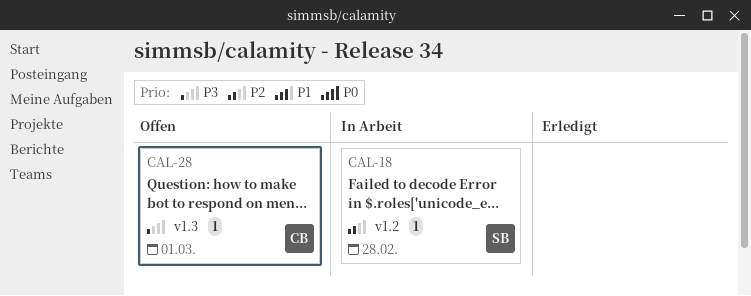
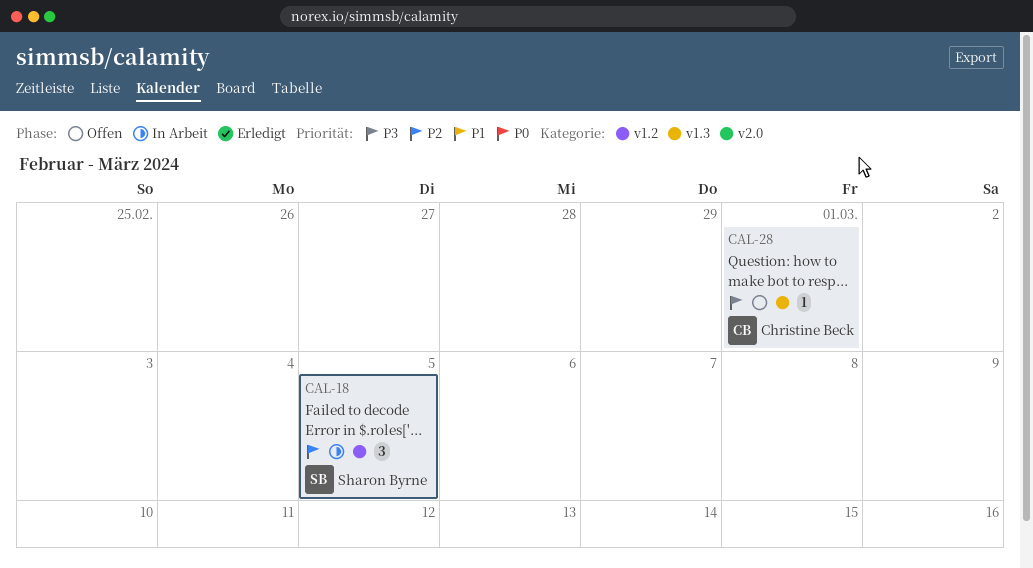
CAL-18, estimate: 1 -> 3
CAL-18, due: Feb 28 -> Mar 5

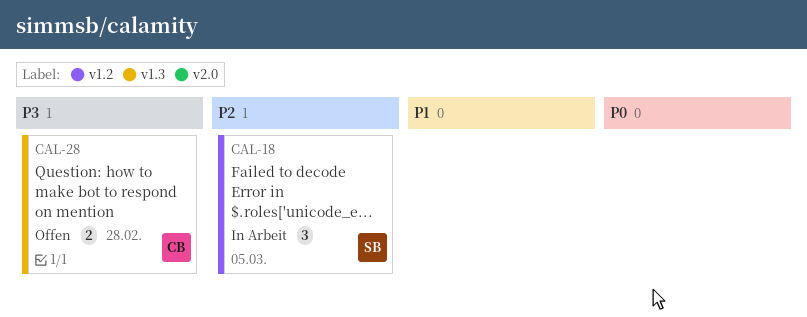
CAL-28, estimate: 1 -> 2
CAL-28, due: Mar 1 -> Feb 28

